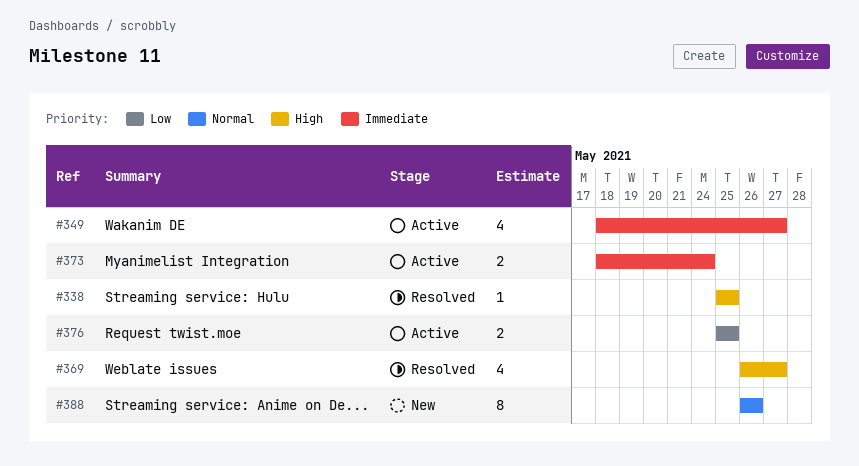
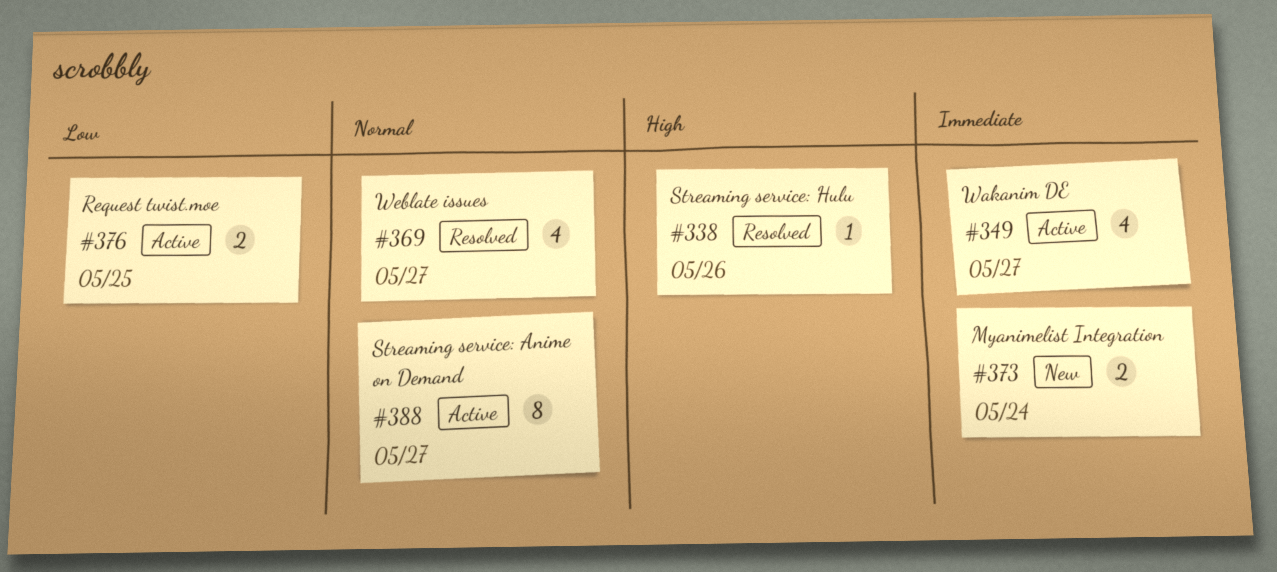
#338, due: May 25 -> May 26
#369, priority: High -> Normal
#373, status: Active -> New
#388, status: New -> Active
#388, due: May 26 -> May 27

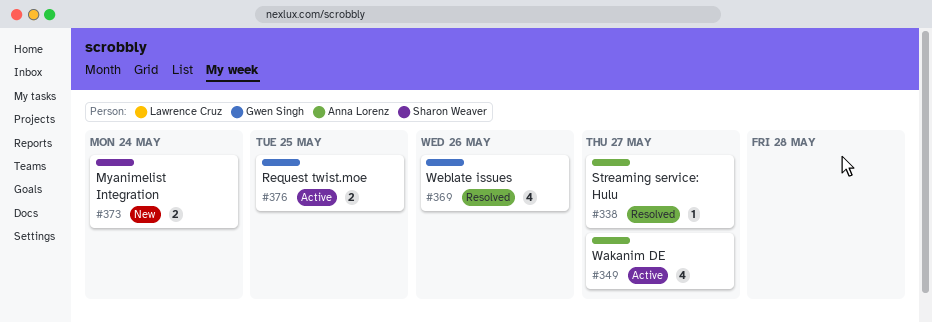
#338, due: May 26 -> May 27
#369, due: May 27 -> May 26
#388: present -> none

